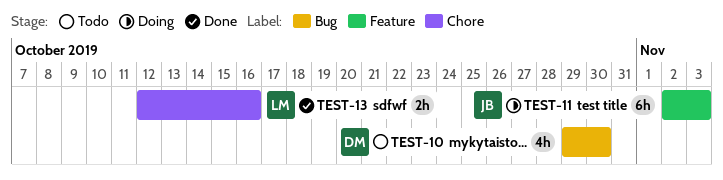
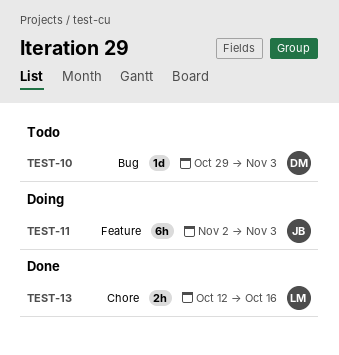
TEST-10, estimate: 4h -> 1d
TEST-10, due: Oct 30 -> Nov 3

